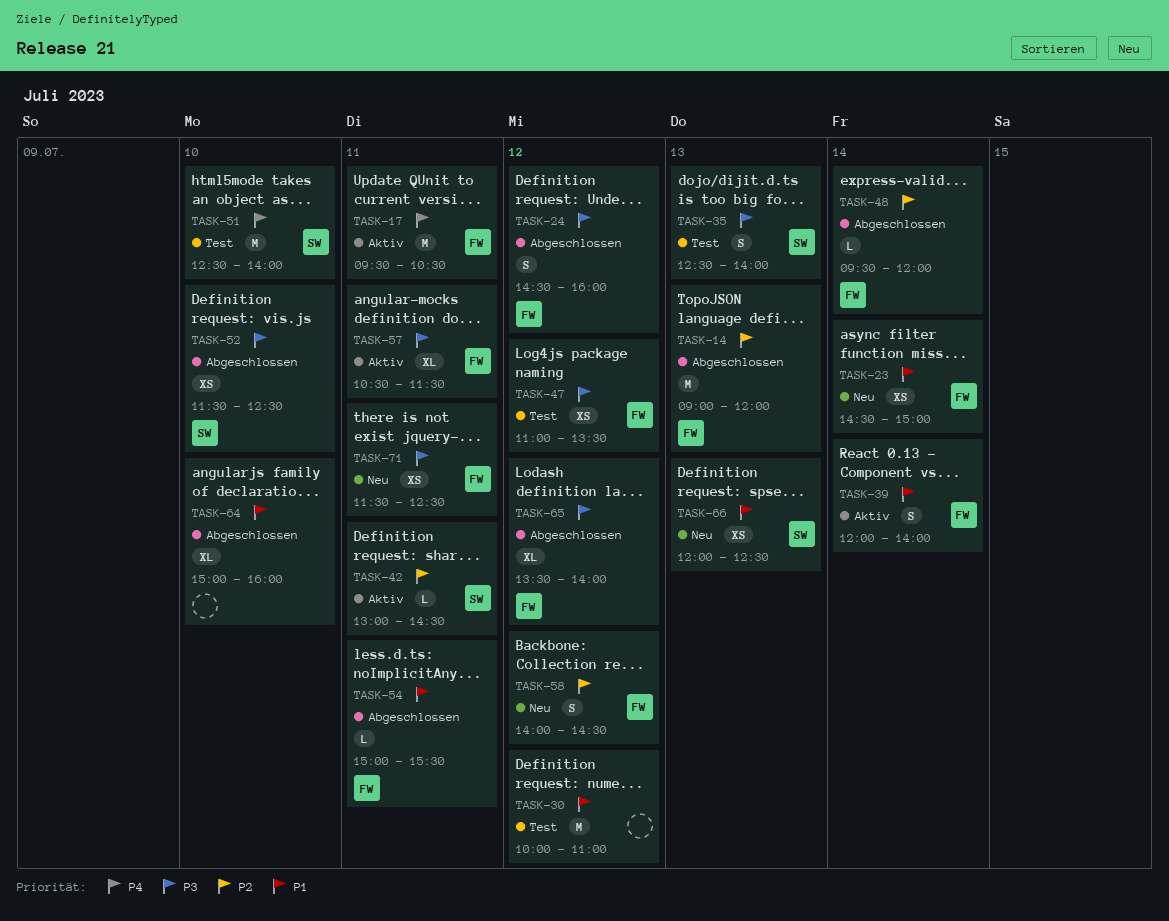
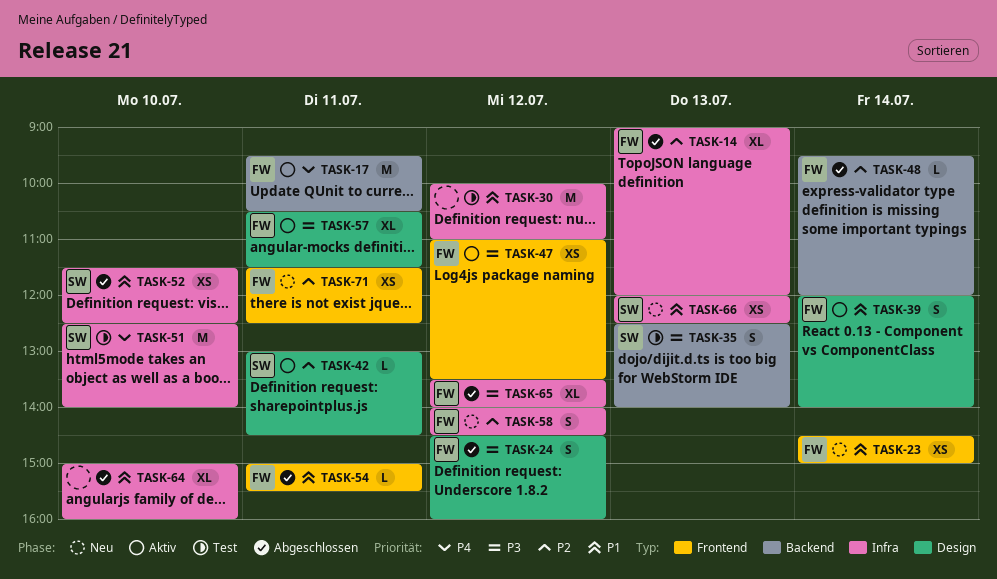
TASK-14, estimate: M -> XL
TASK-47, status: Test -> Aktiv
TASK-52, priority: P3 -> P1
TASK-71, priority: P3 -> P2

